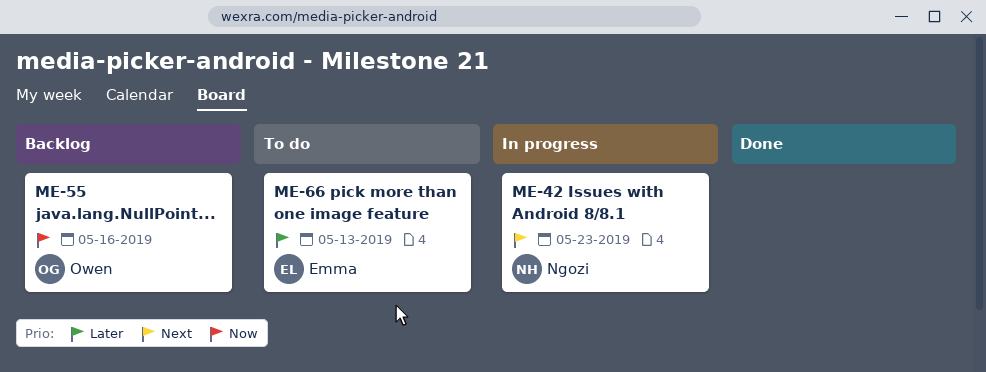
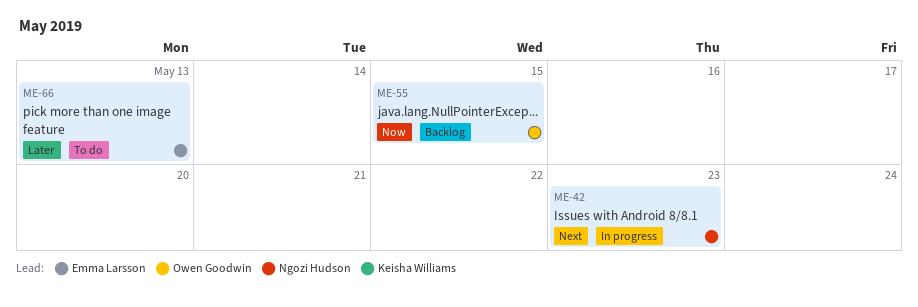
ME-55, due: May 16 -> May 15

